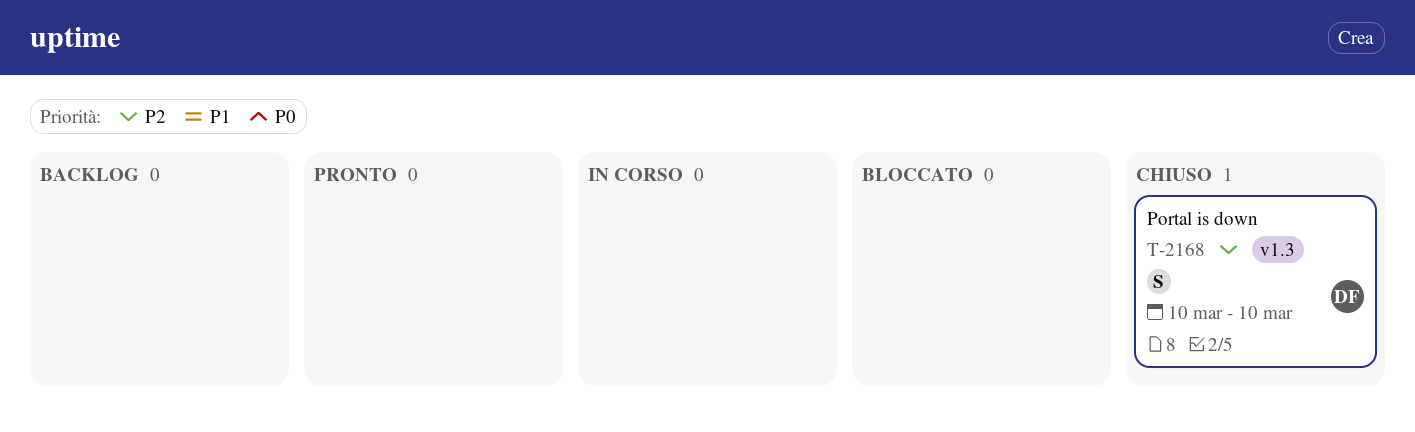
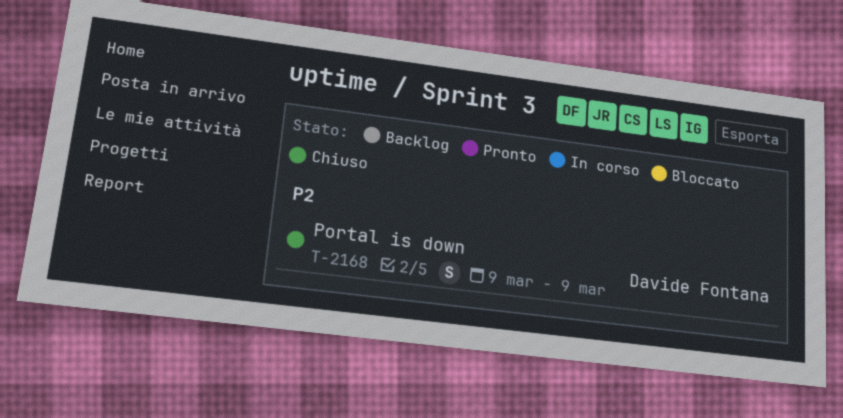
T-2168, start: Mar 10 -> Mar 9
T-2168, due: Mar 10 -> Mar 9

